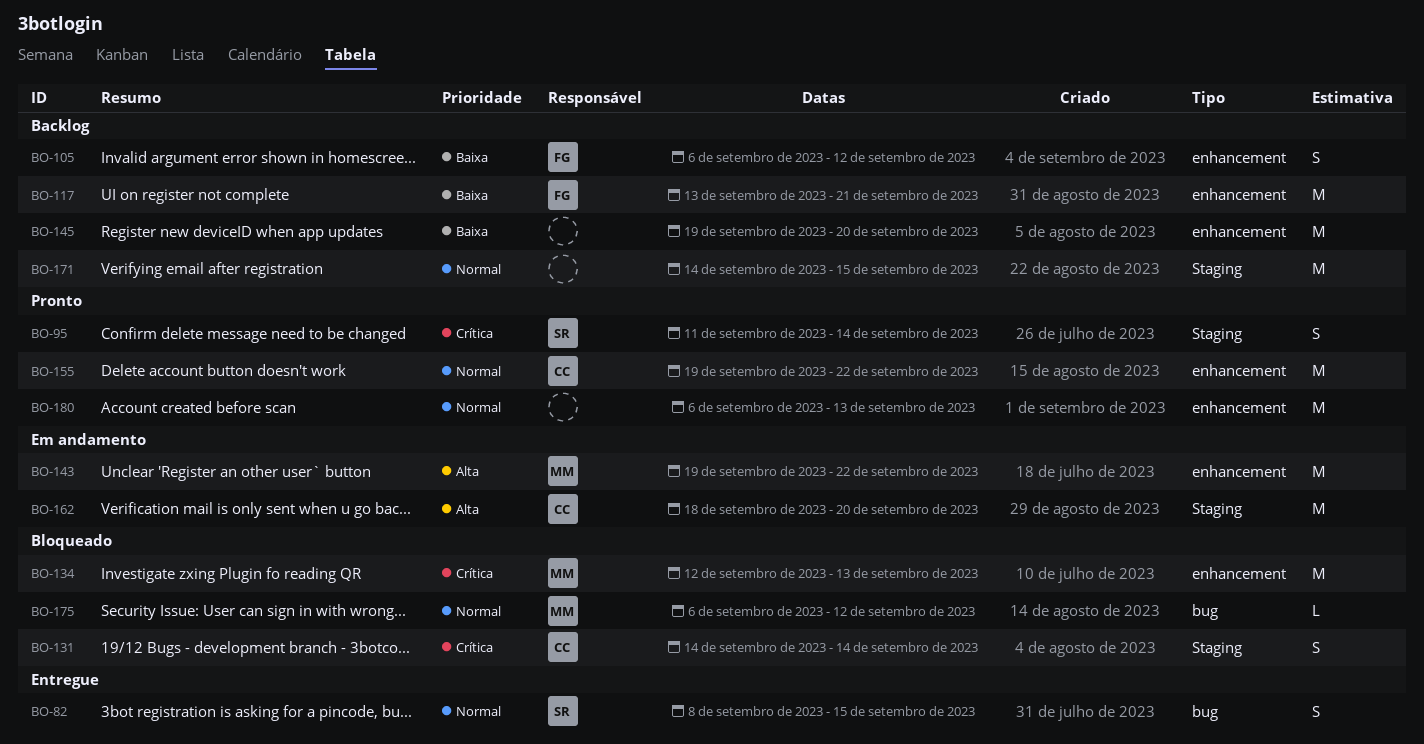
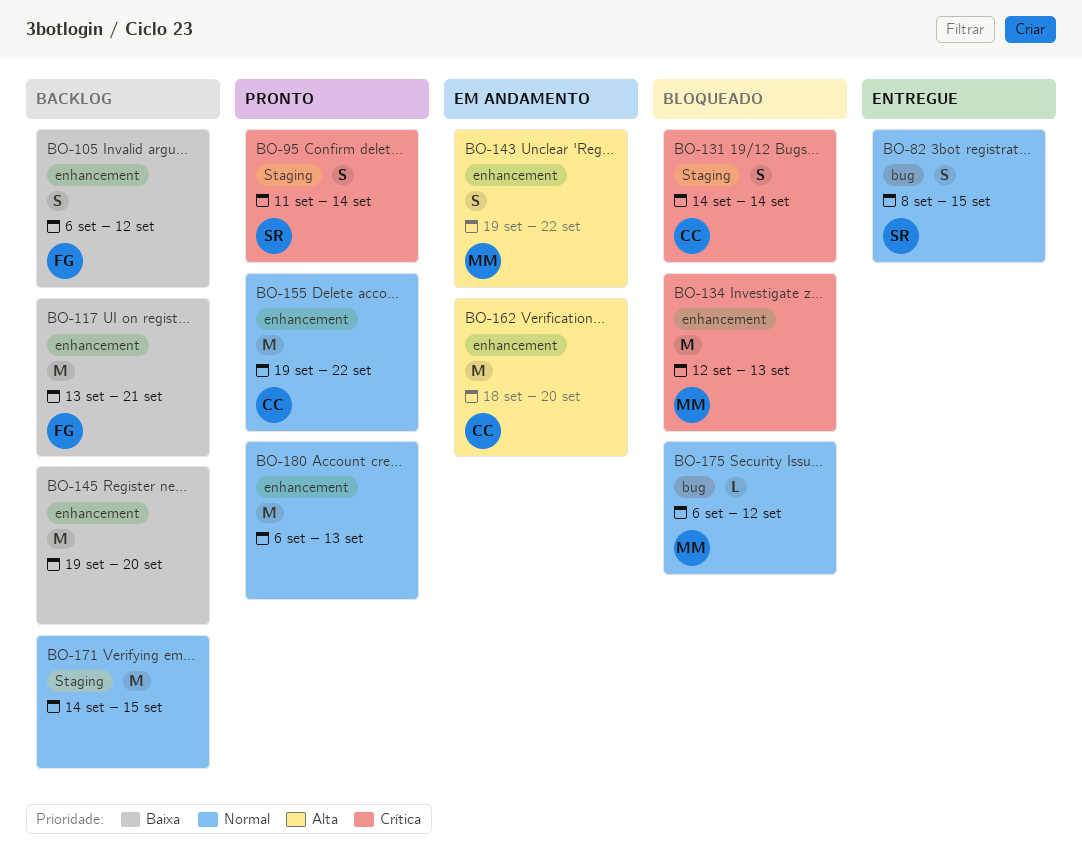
BO-143, estimate: M -> S
BO-162, label: Staging -> enhancement

